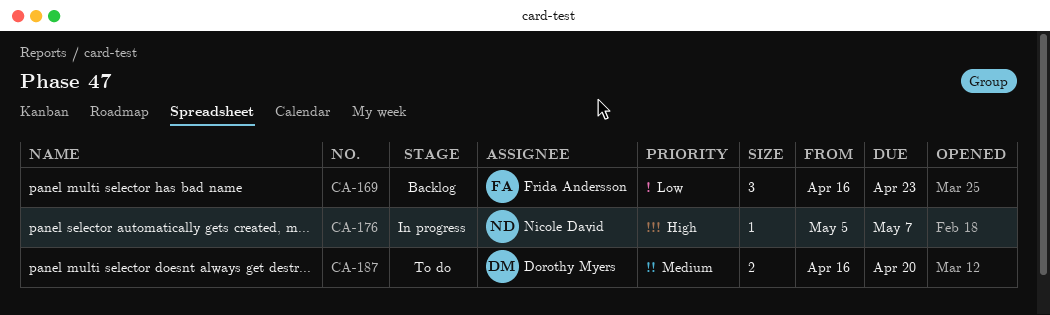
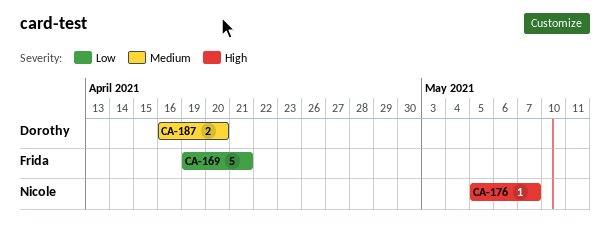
CA-169, estimate: 3 -> 5
CA-169, start: Apr 16 -> Apr 19
CA-169, due: Apr 23 -> Apr 21

